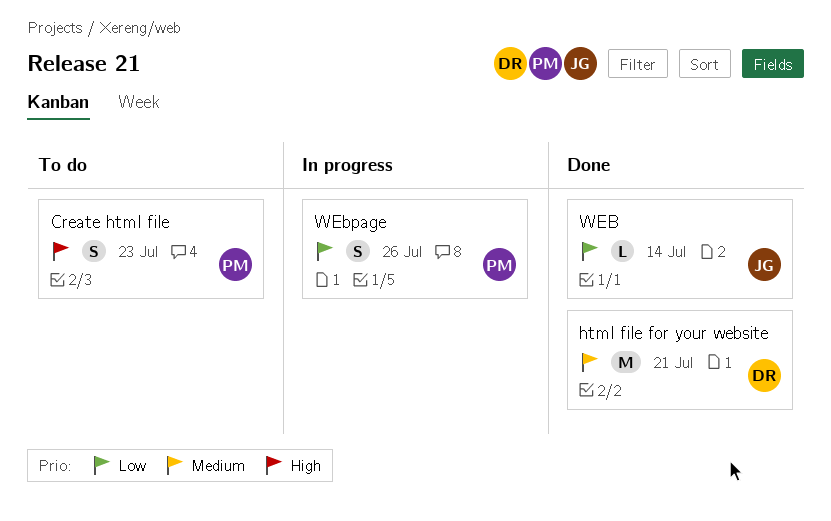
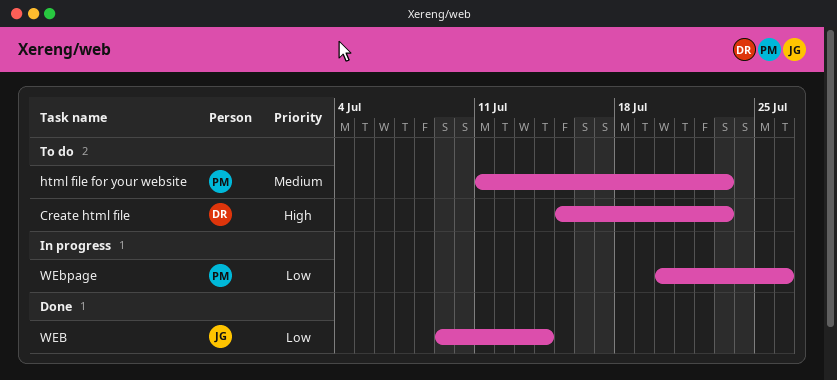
Create html file, owner: PM -> DR
html file for your website, status: Done -> To do
html file for your website, owner: DR -> PM
html file for your website, due: Jul 21 -> Jul 23

